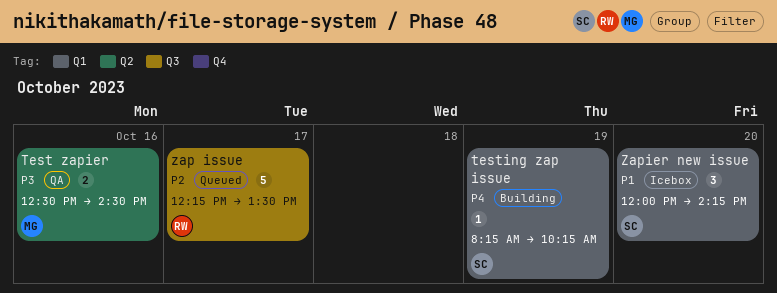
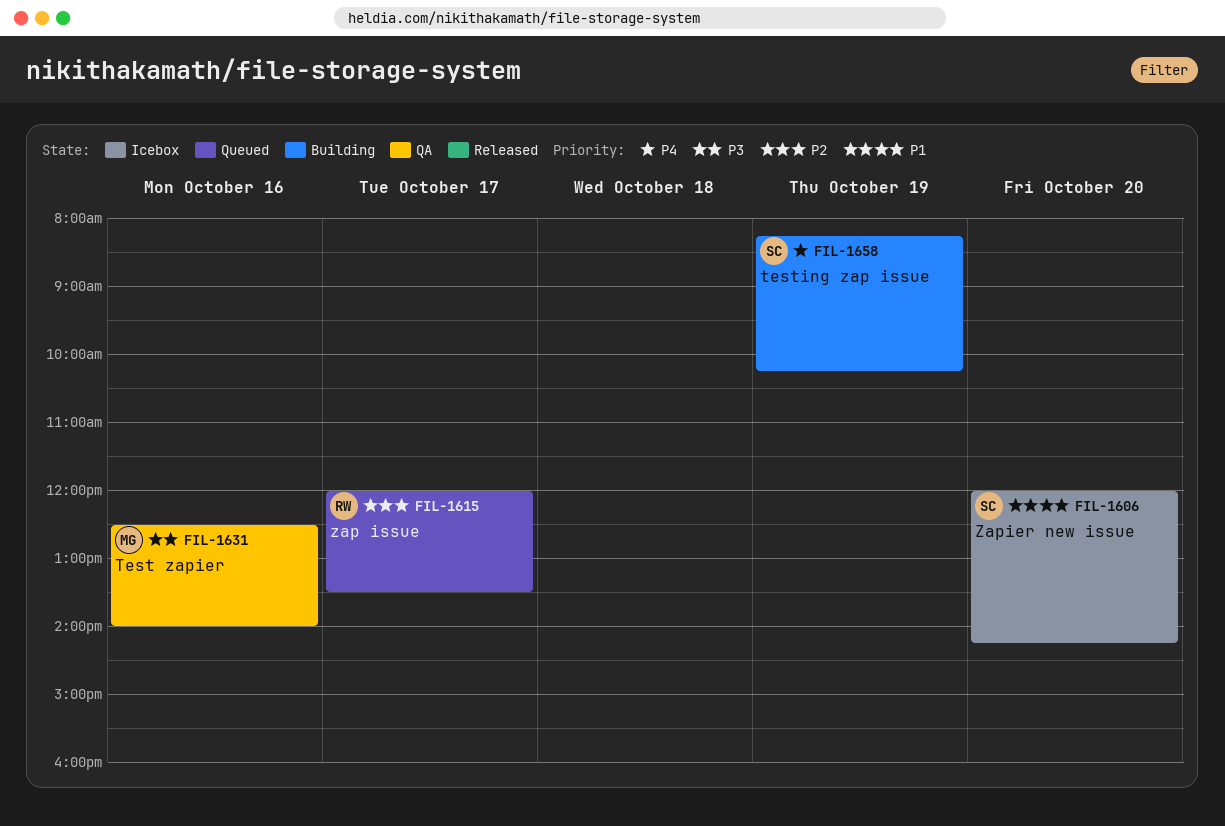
Test zapier, ends: 14:30 -> 14:00
zap issue, begins: 12:15 -> 12:00

